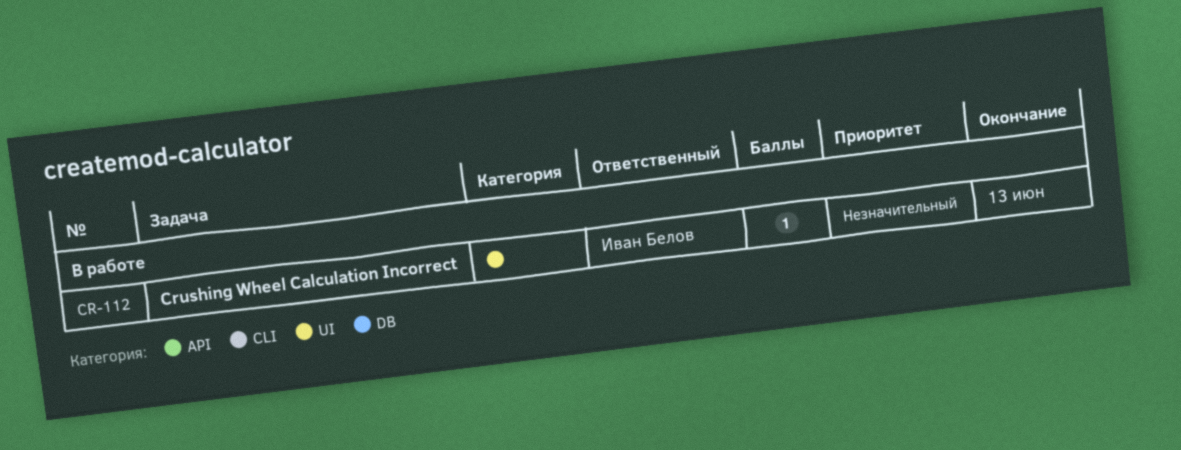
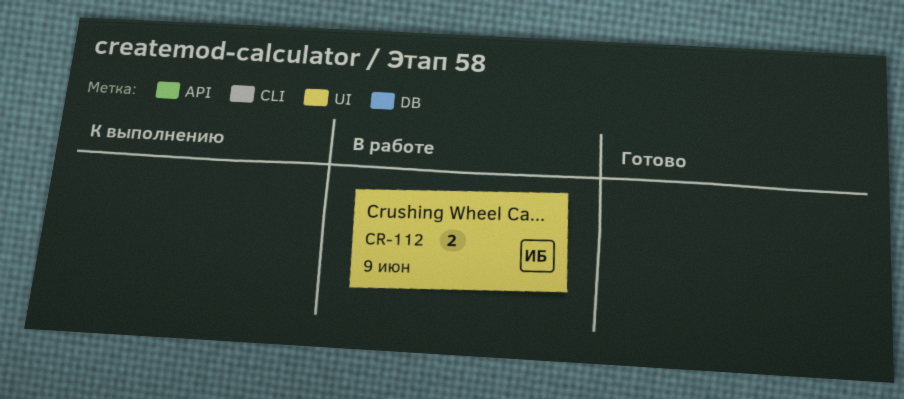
CR-112, estimate: 1 -> 2
CR-112, due: Jun 13 -> Jun 9

